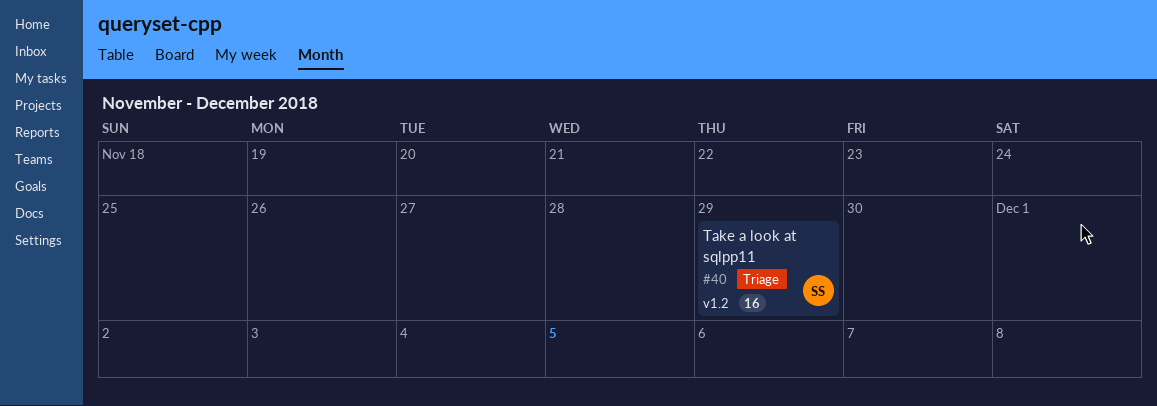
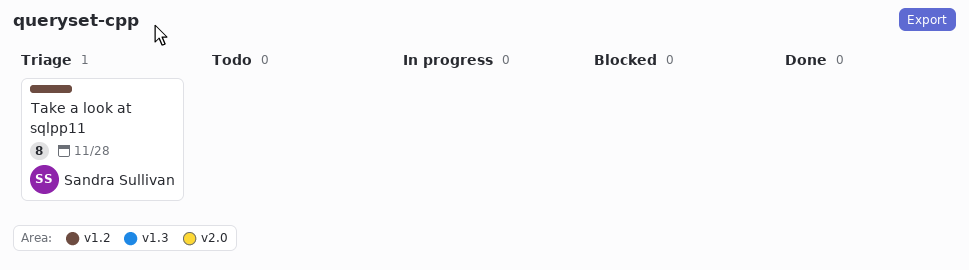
Take a look at sqlpp11, estimate: 16 -> 8
Take a look at sqlpp11, due: Nov 29 -> Nov 28

